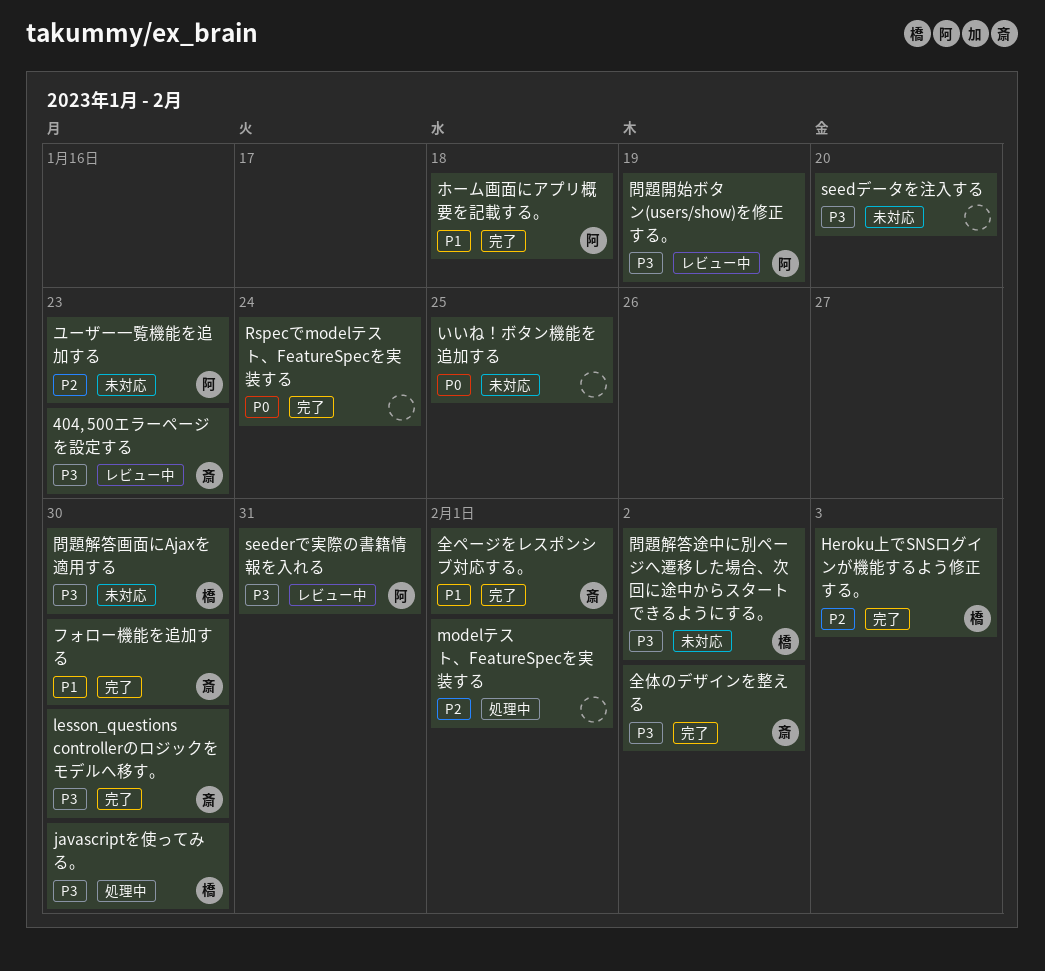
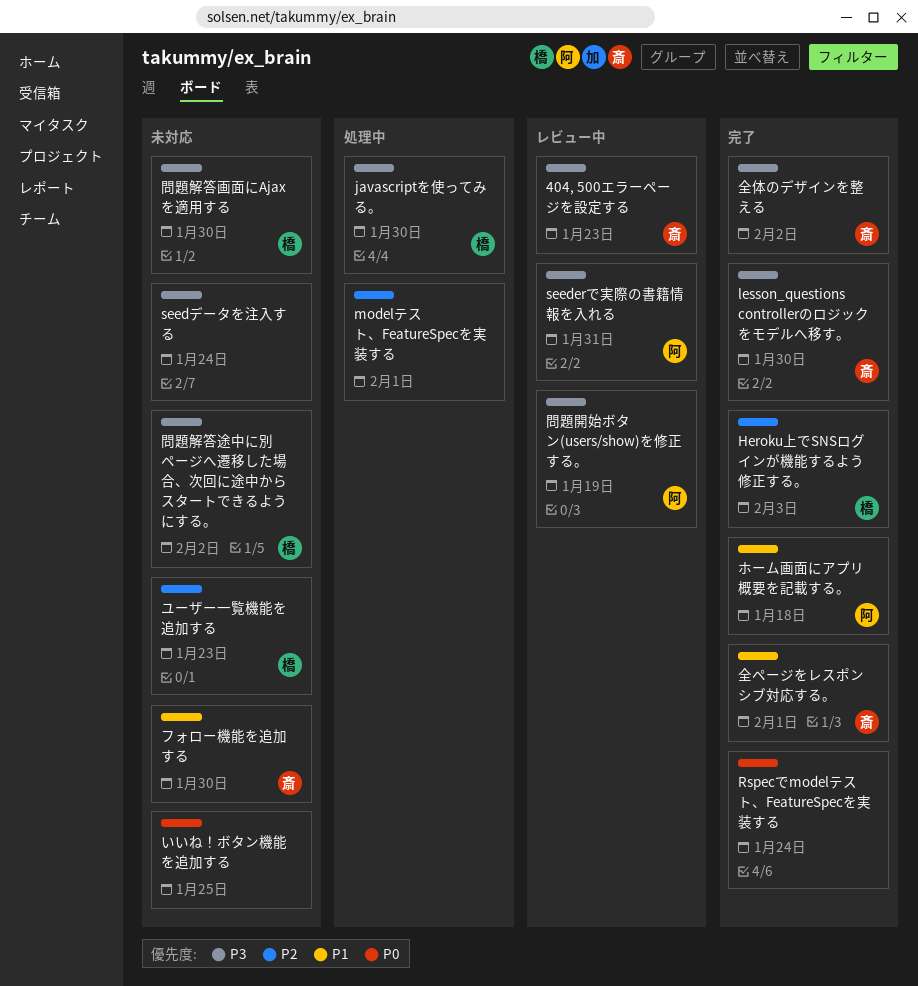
seedデータを注入する, due: Jan 20 -> Jan 24
フォロー機能を追加する, status: 完了 -> 未対応
ユーザー一覧機能を追加する, owner: 阿 -> 橋

